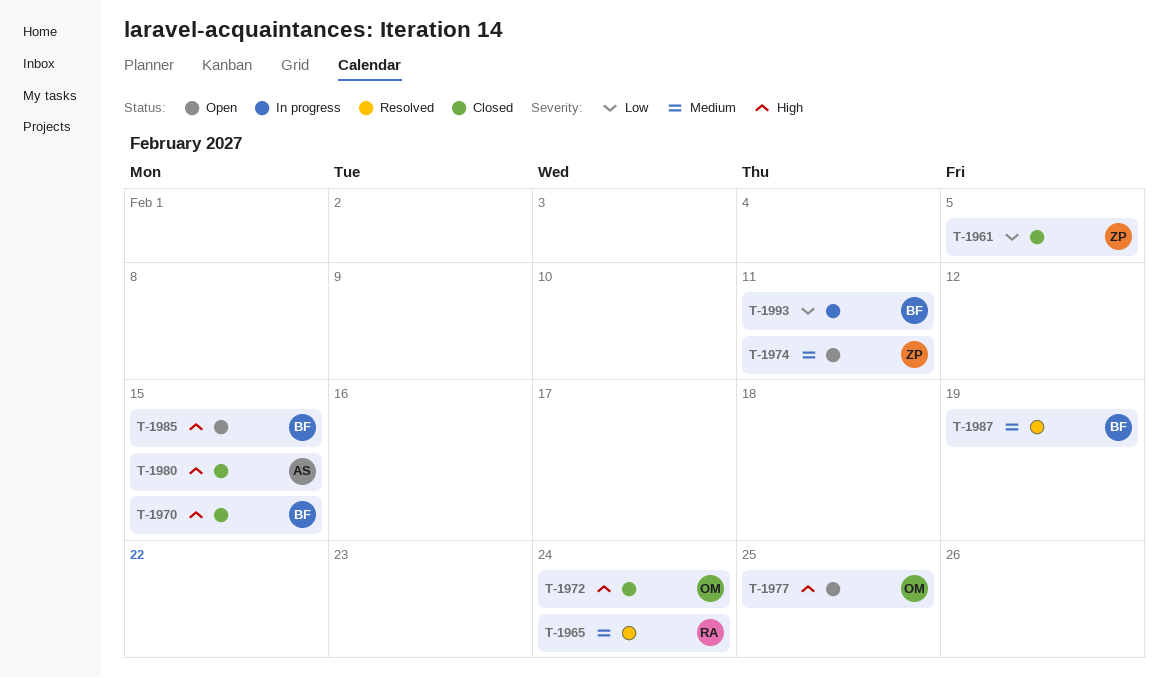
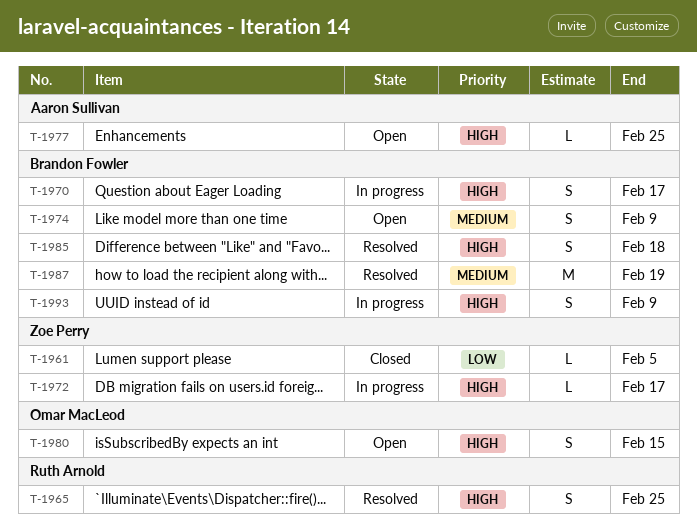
T-1965, priority: Medium -> High
T-1965, due: Feb 24 -> Feb 25
T-1970, status: Closed -> In progress
T-1970, due: Feb 15 -> Feb 17
T-1972, status: Closed -> In progress
T-1972, owner: Omar MacLeod -> Zoe Perry
T-1972, due: Feb 24 -> Feb 17
T-1974, owner: Zoe Perry -> Brandon Fowler
T-1974, due: Feb 11 -> Feb 9
T-1977, owner: Omar MacLeod -> Aaron Sullivan
T-1980, status: Closed -> Open
T-1980, owner: Aaron Sullivan -> Omar MacLeod
T-1985, status: Open -> Resolved
T-1985, due: Feb 15 -> Feb 18
T-1993, priority: Low -> High
T-1993, due: Feb 11 -> Feb 9

